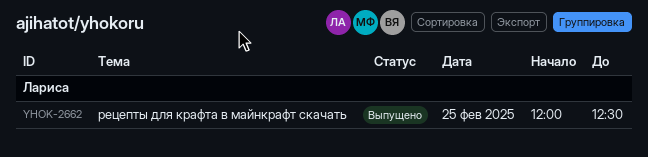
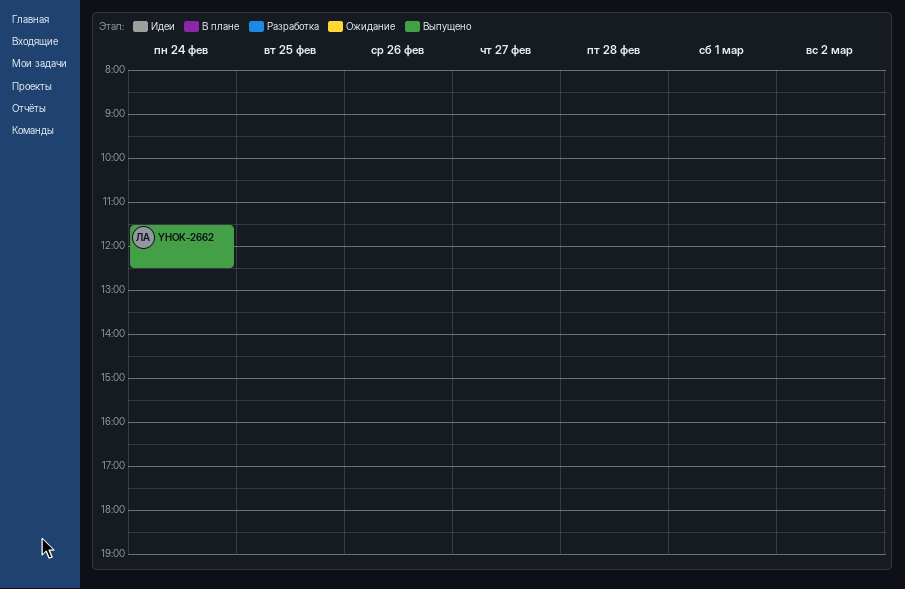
YHOK-2662, day: Feb 25 -> Feb 24
YHOK-2662, begins: 12:00 -> 11:30

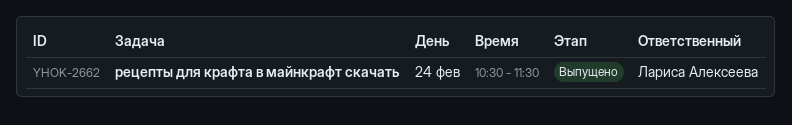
YHOK-2662, begins: 11:30 -> 10:30
YHOK-2662, ends: 12:30 -> 11:30

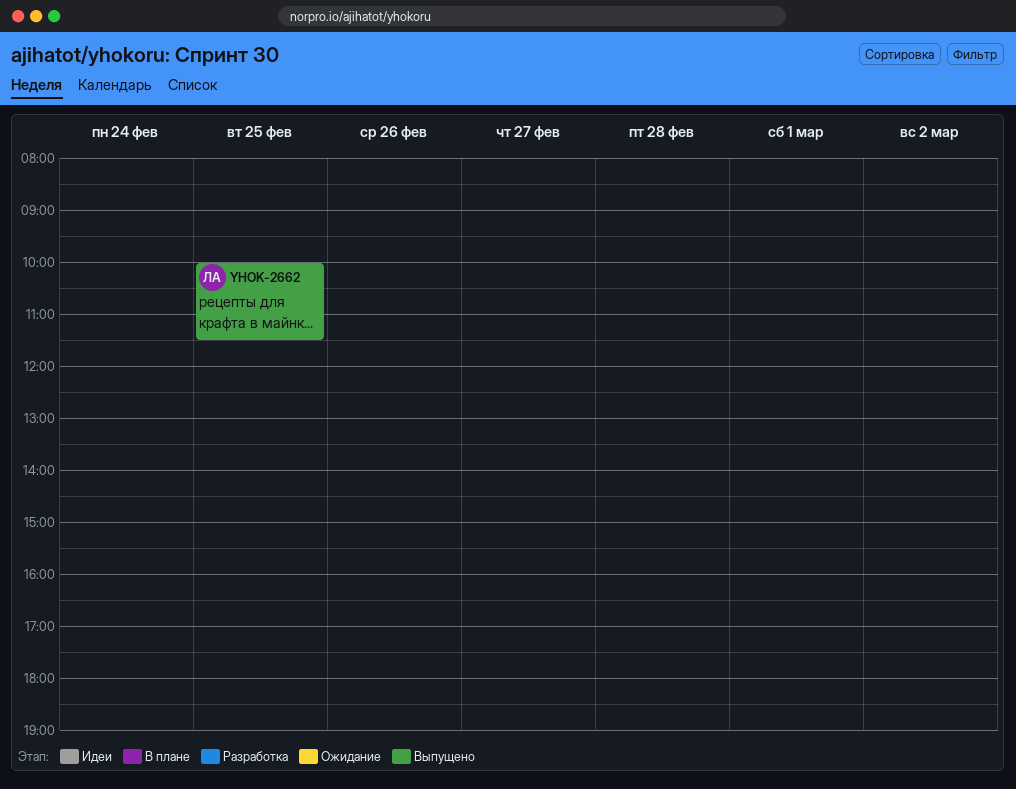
YHOK-2662, day: Feb 24 -> Feb 25
YHOK-2662, begins: 10:30 -> 10:00

